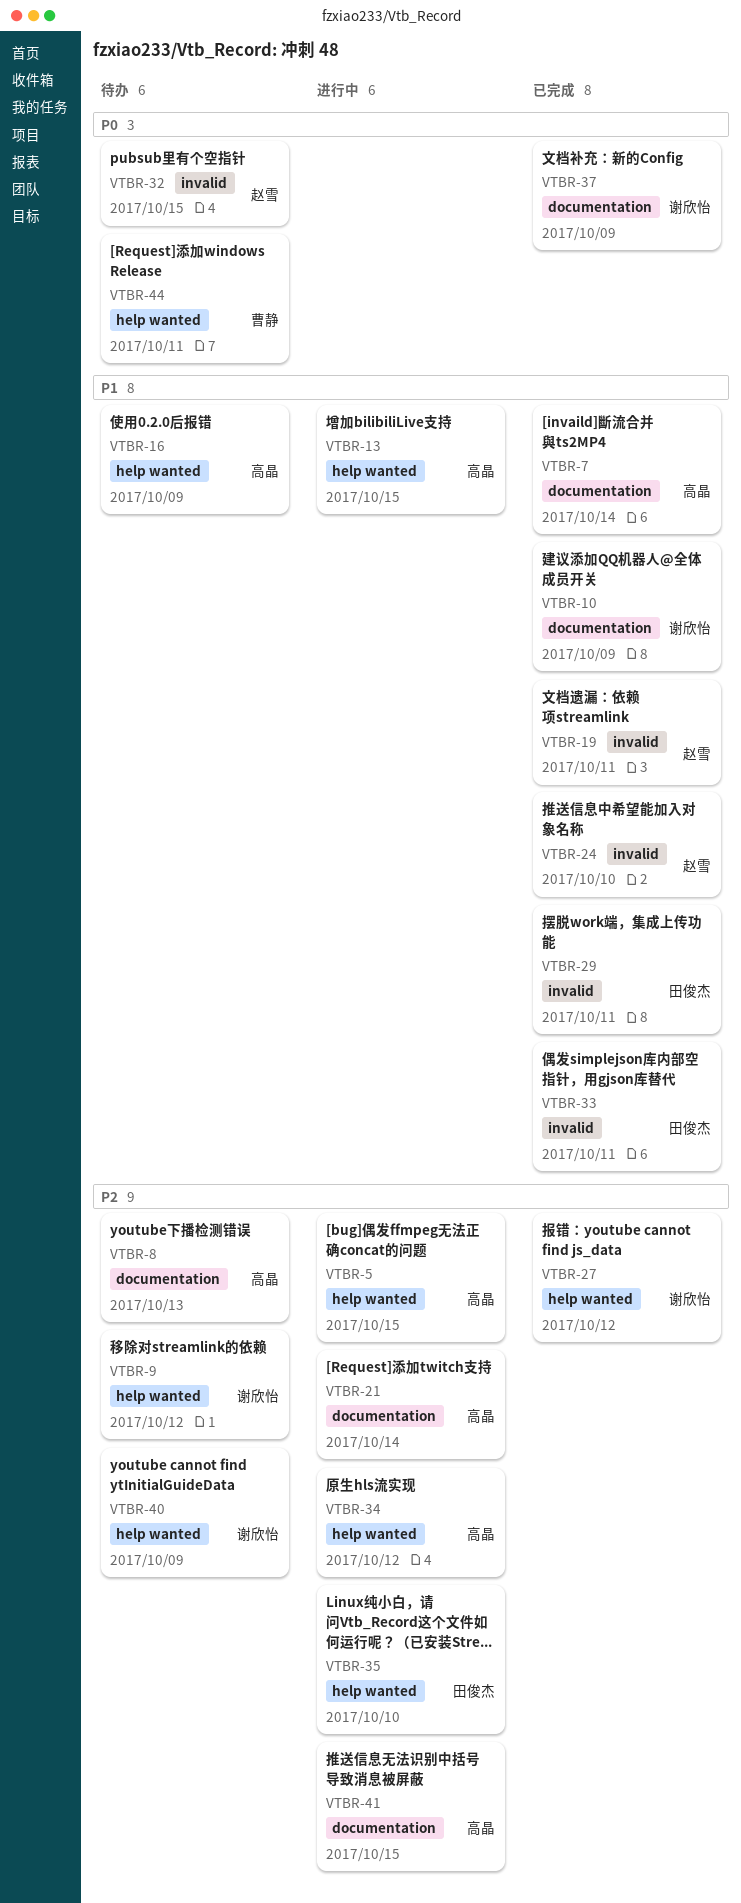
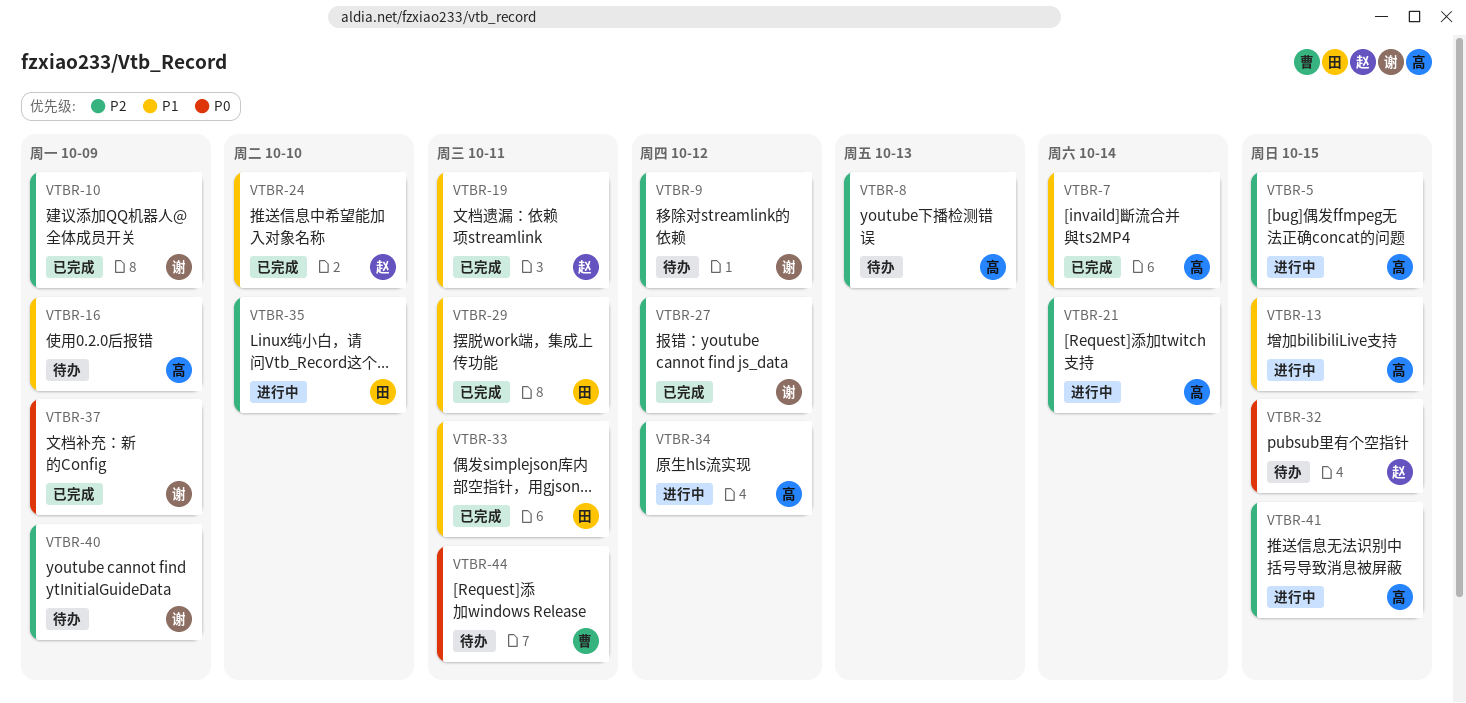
VTBR-10, priority: P1 -> P2

